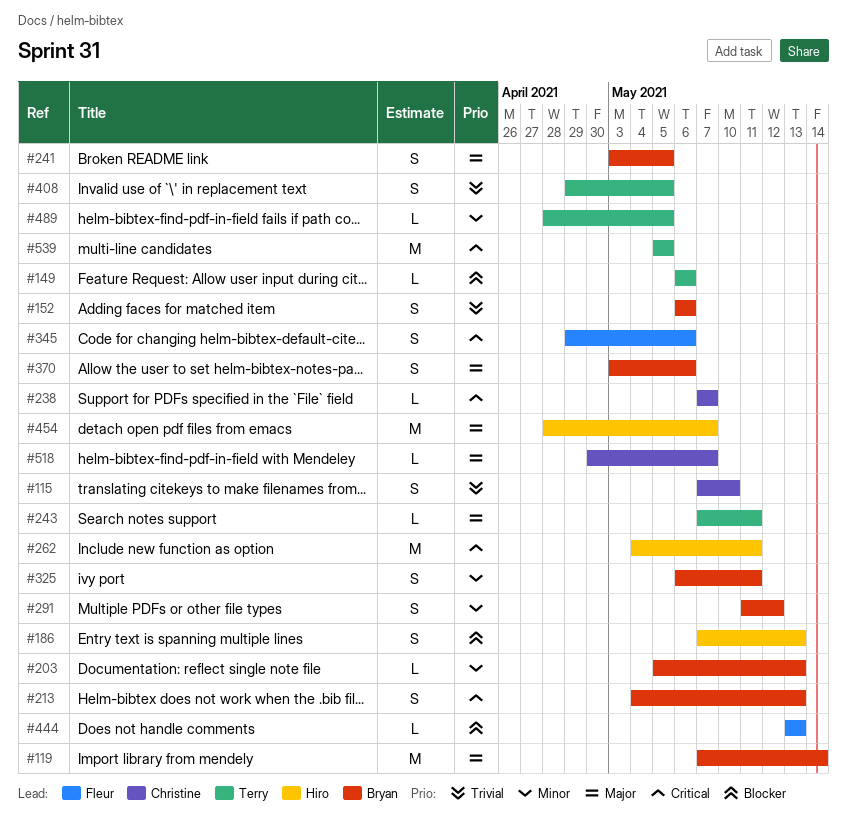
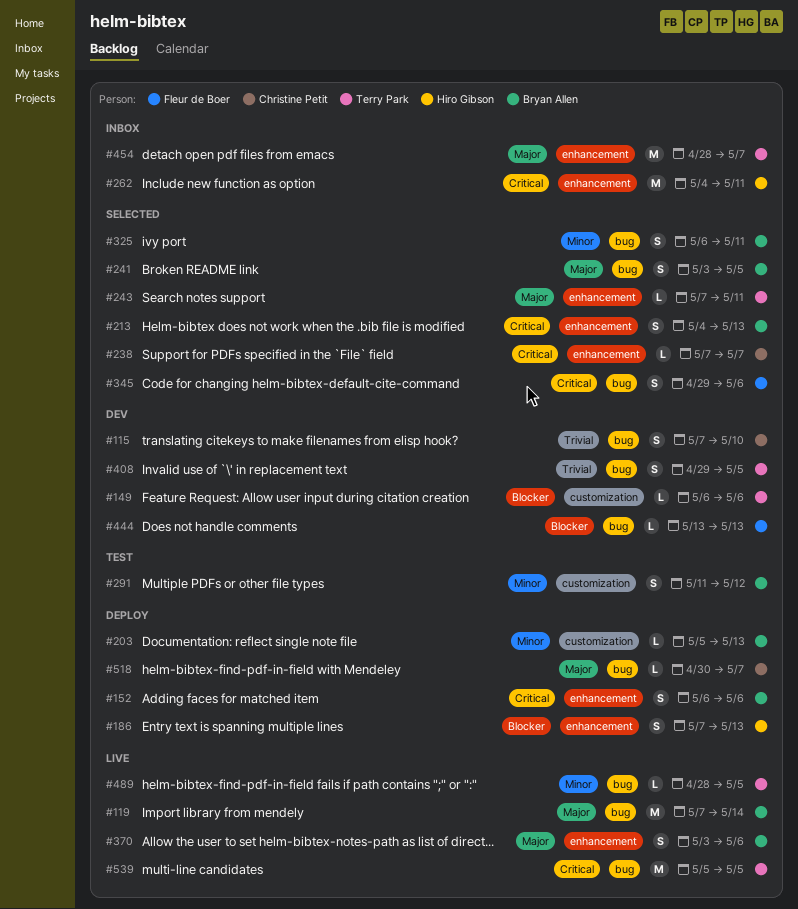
#152, priority: Trivial -> Critical
#454, owner: Hiro Gibson -> Terry Park

